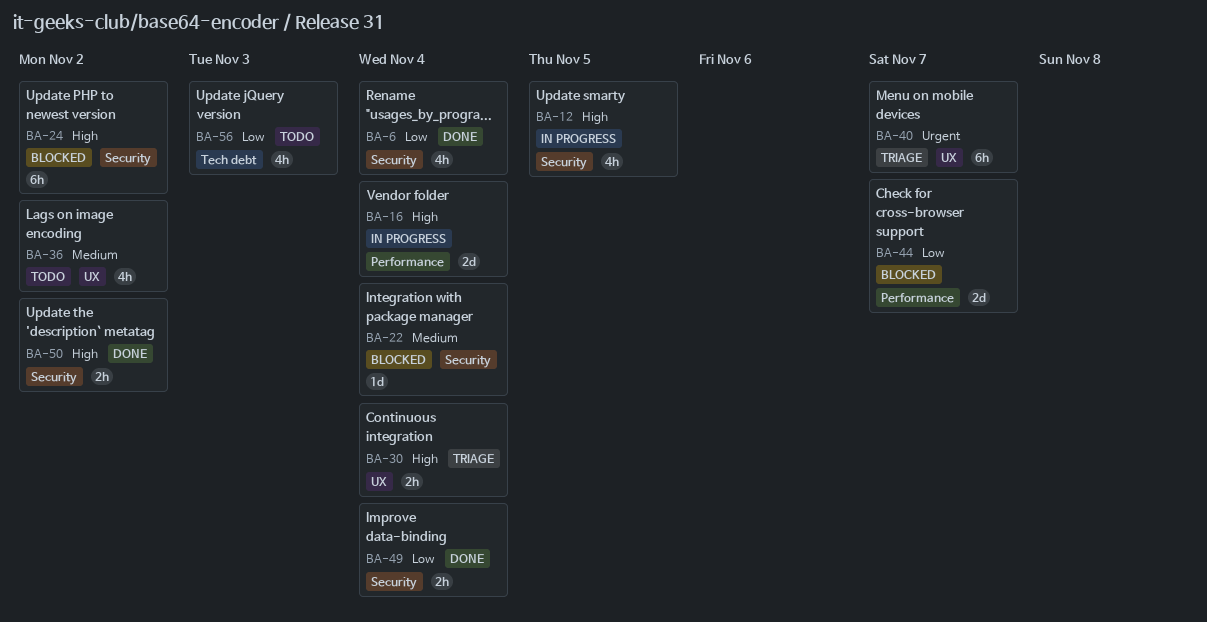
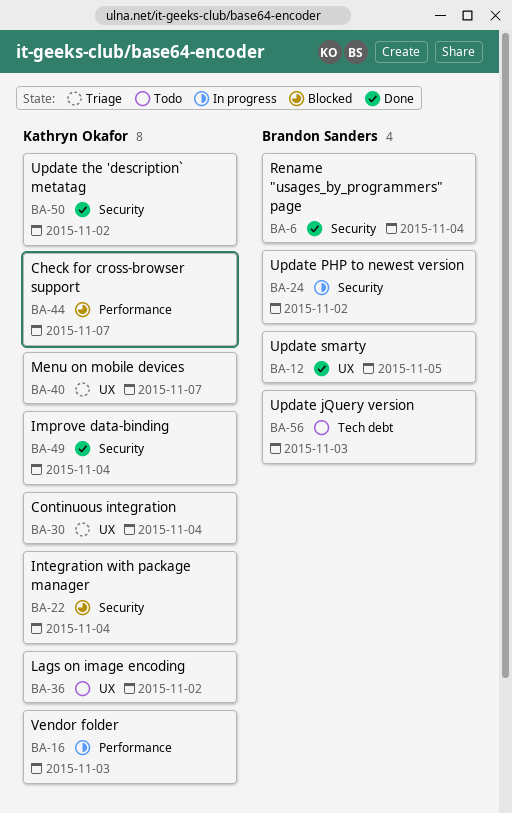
BA-12, status: In progress -> Done
BA-12, label: Security -> UX
BA-16, due: Nov 4 -> Nov 3
BA-24, status: Blocked -> In progress

